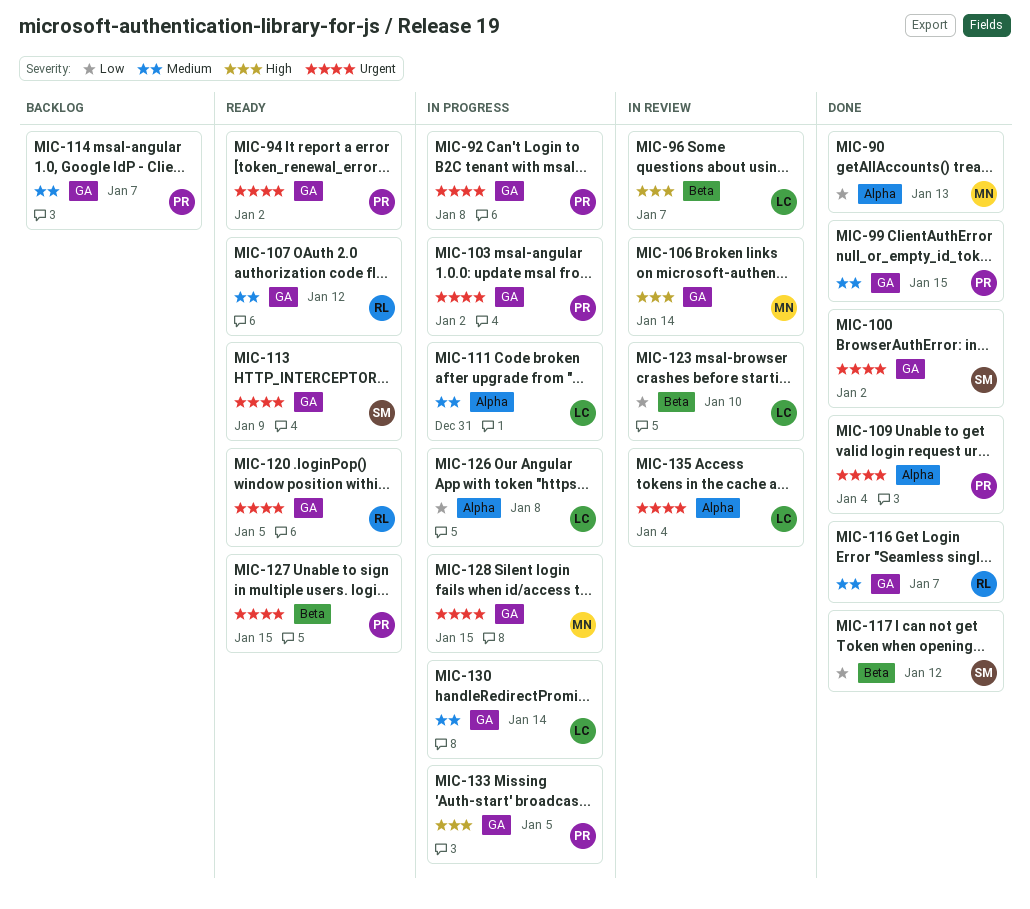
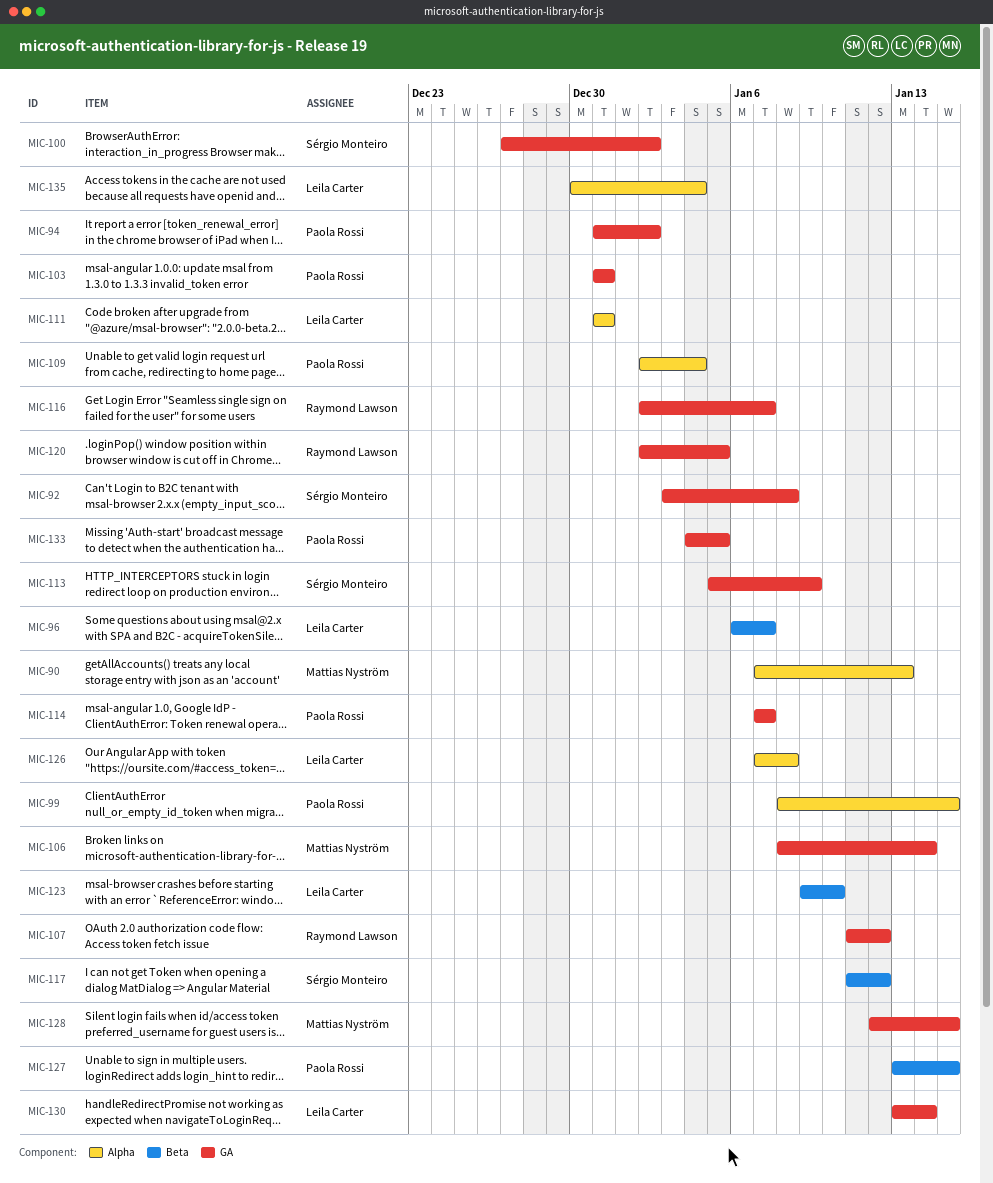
MIC-92, owner: Paola Rossi -> Sérgio Monteiro
MIC-99, label: GA -> Alpha
MIC-103, due: Jan 2 -> Dec 31

